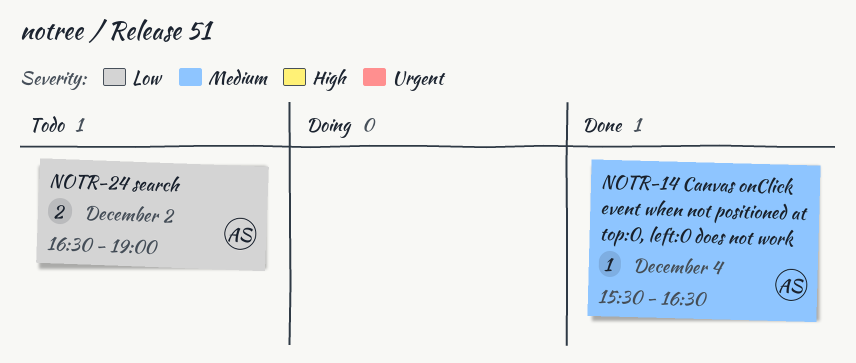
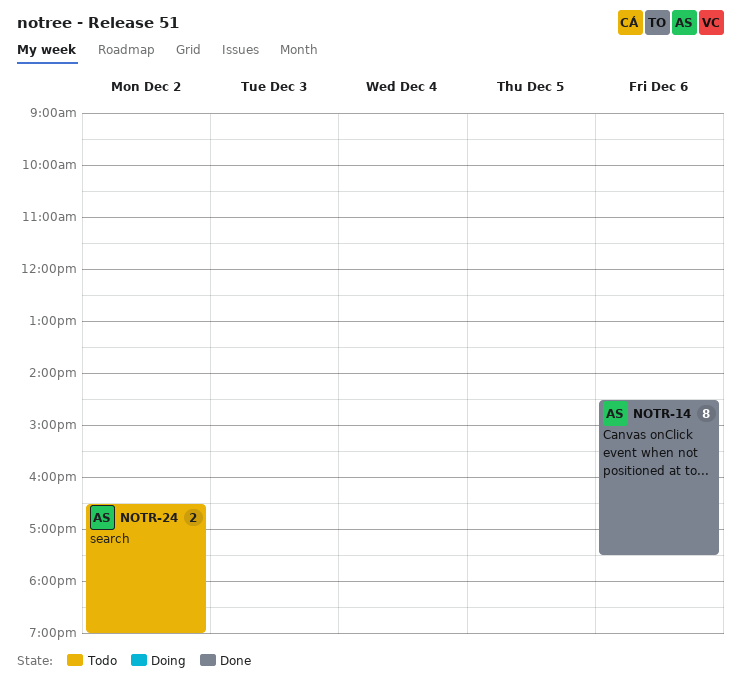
NOTR-14, estimate: 1 -> 8
NOTR-14, day: Dec 4 -> Dec 6
NOTR-14, begins: 15:30 -> 14:30
NOTR-14, ends: 16:30 -> 17:30

